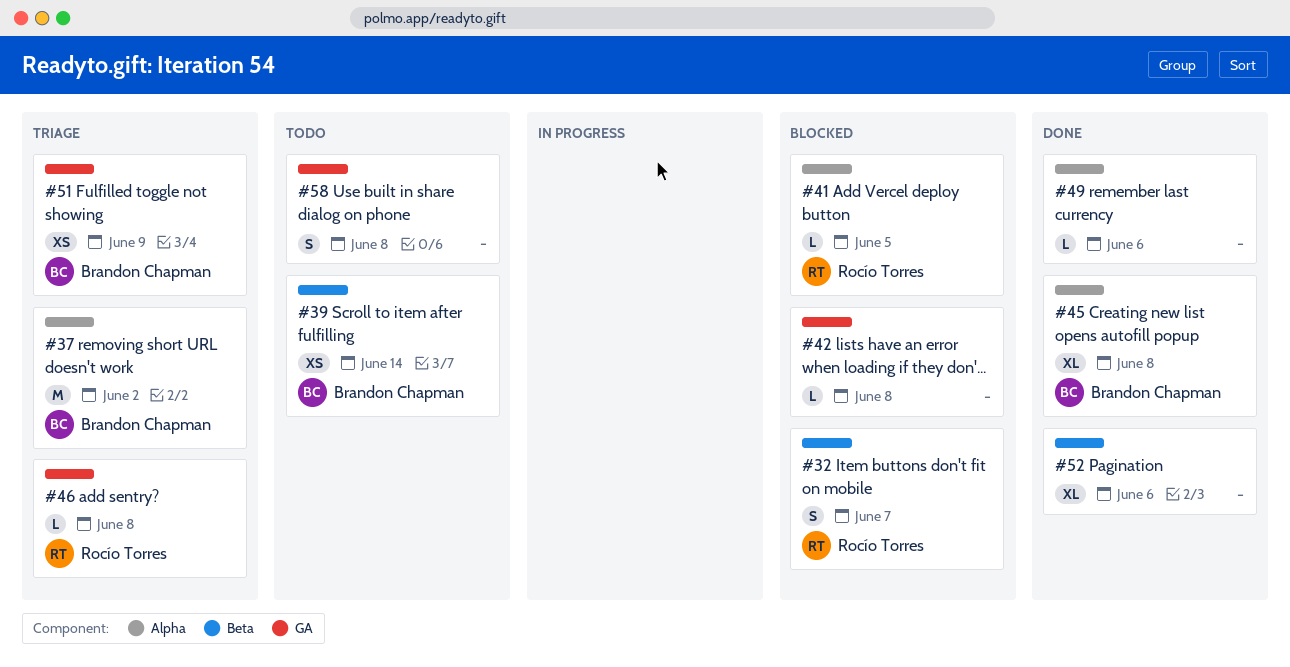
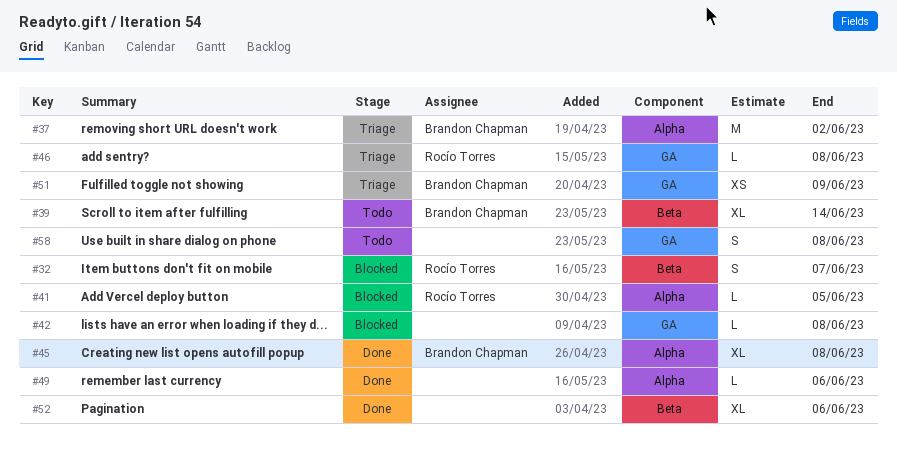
#39, estimate: XS -> XL

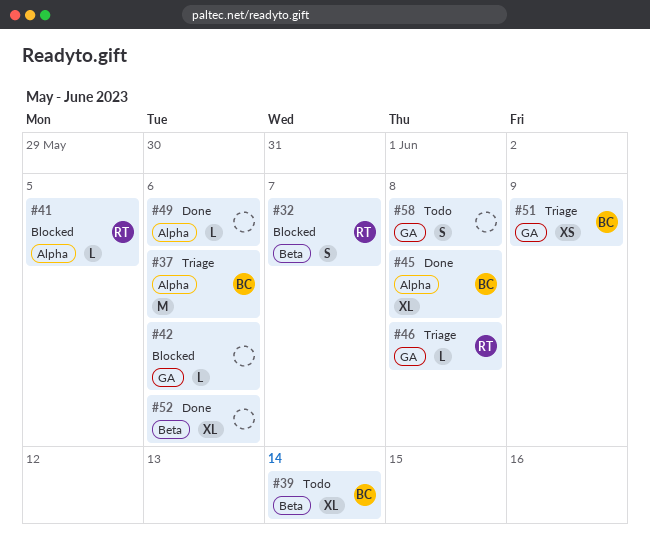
#37, due: Jun 2 -> Jun 6
#42, due: Jun 8 -> Jun 6

